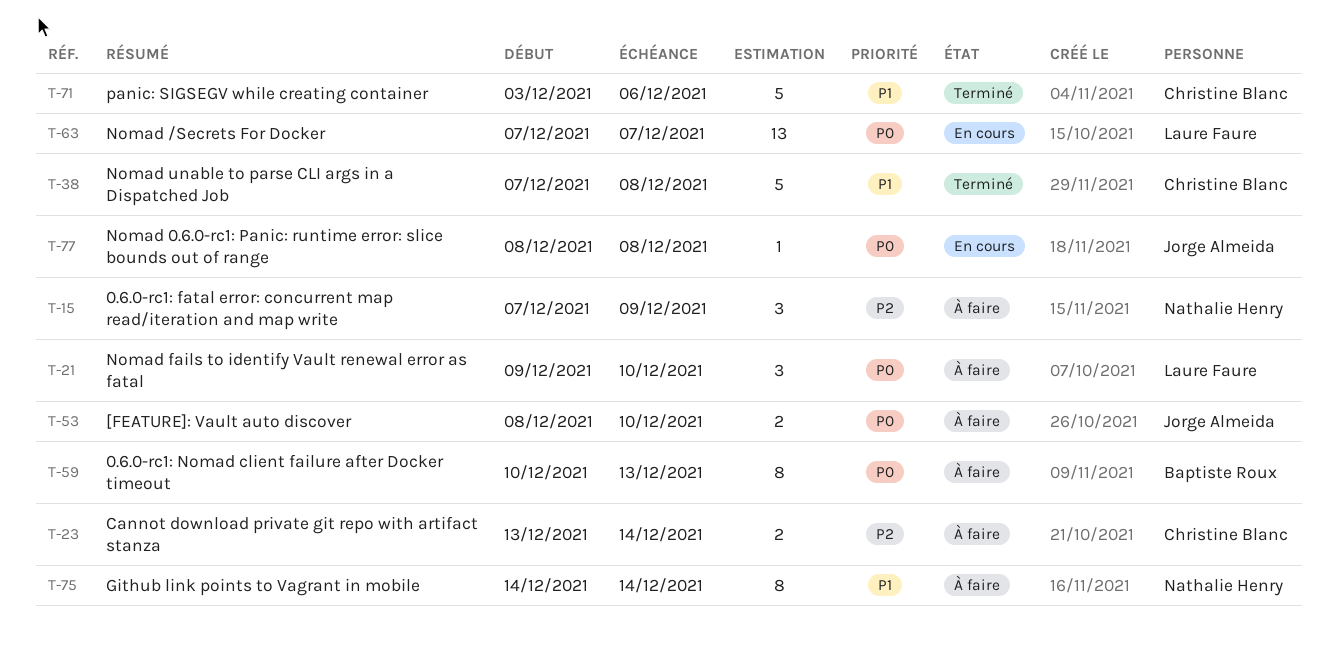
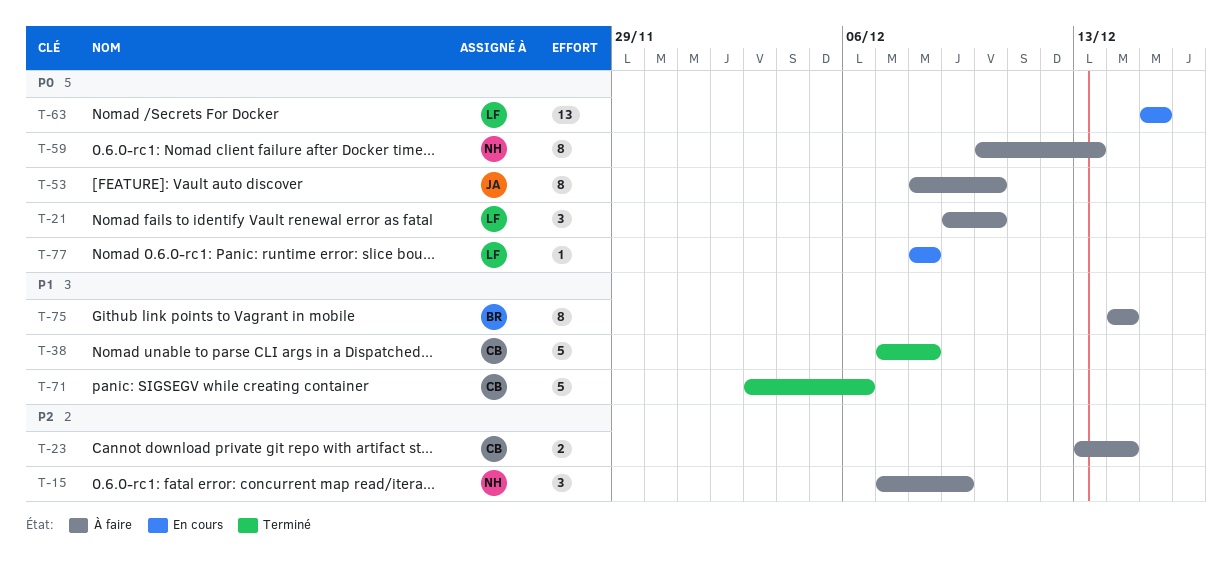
T-53, estimate: 2 -> 8
T-59, owner: Baptiste Roux -> Nathalie Henry
T-63, start: Dec 7 -> Dec 15
T-63, due: Dec 7 -> Dec 15
T-75, owner: Nathalie Henry -> Baptiste Roux
T-77, owner: Jorge Almeida -> Laure Faure

